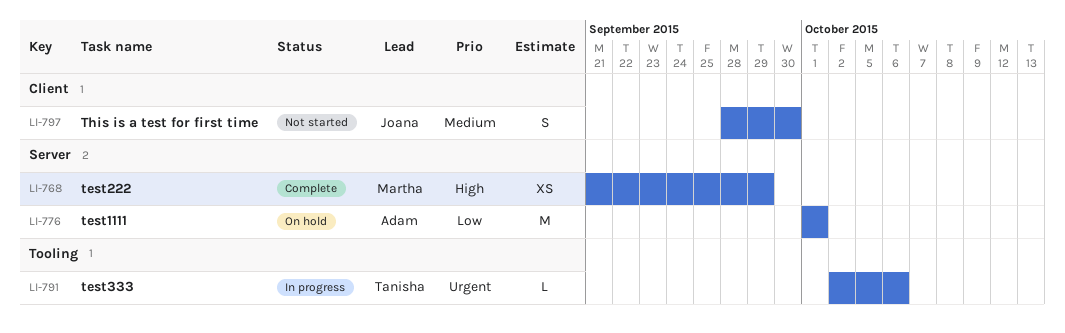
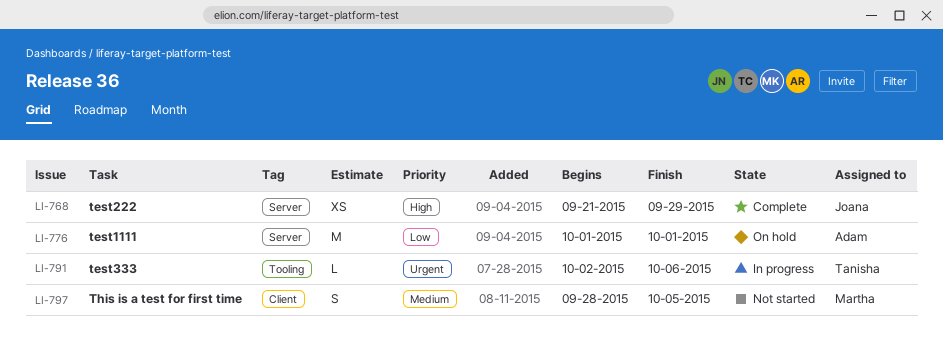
LI-768, owner: Martha -> Joana
LI-797, owner: Joana -> Martha
LI-797, due: Sep 30 -> Oct 5

